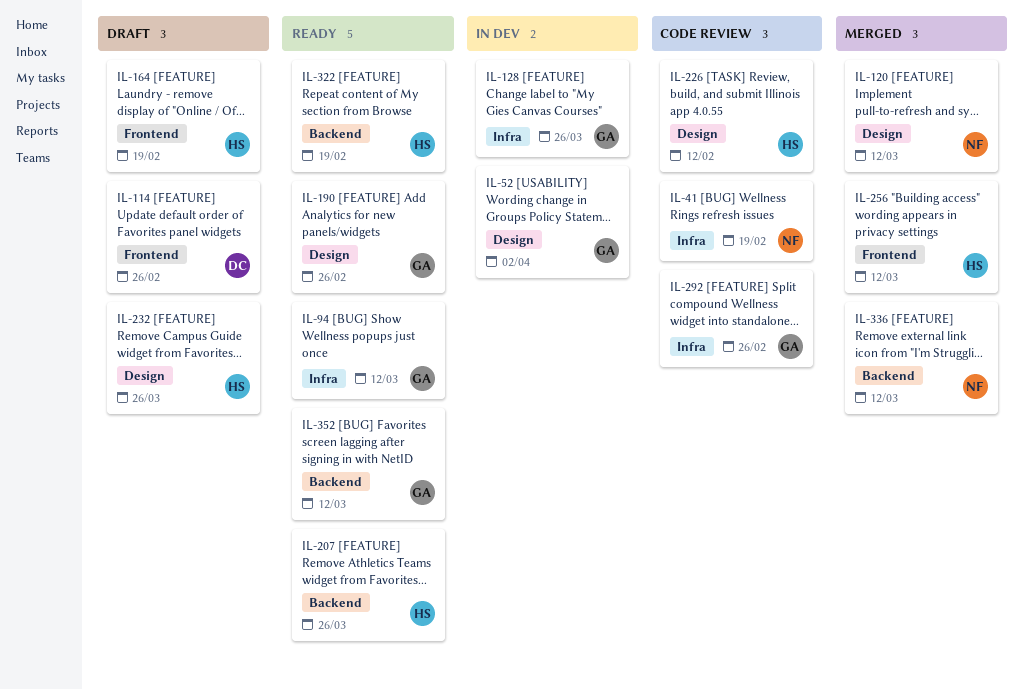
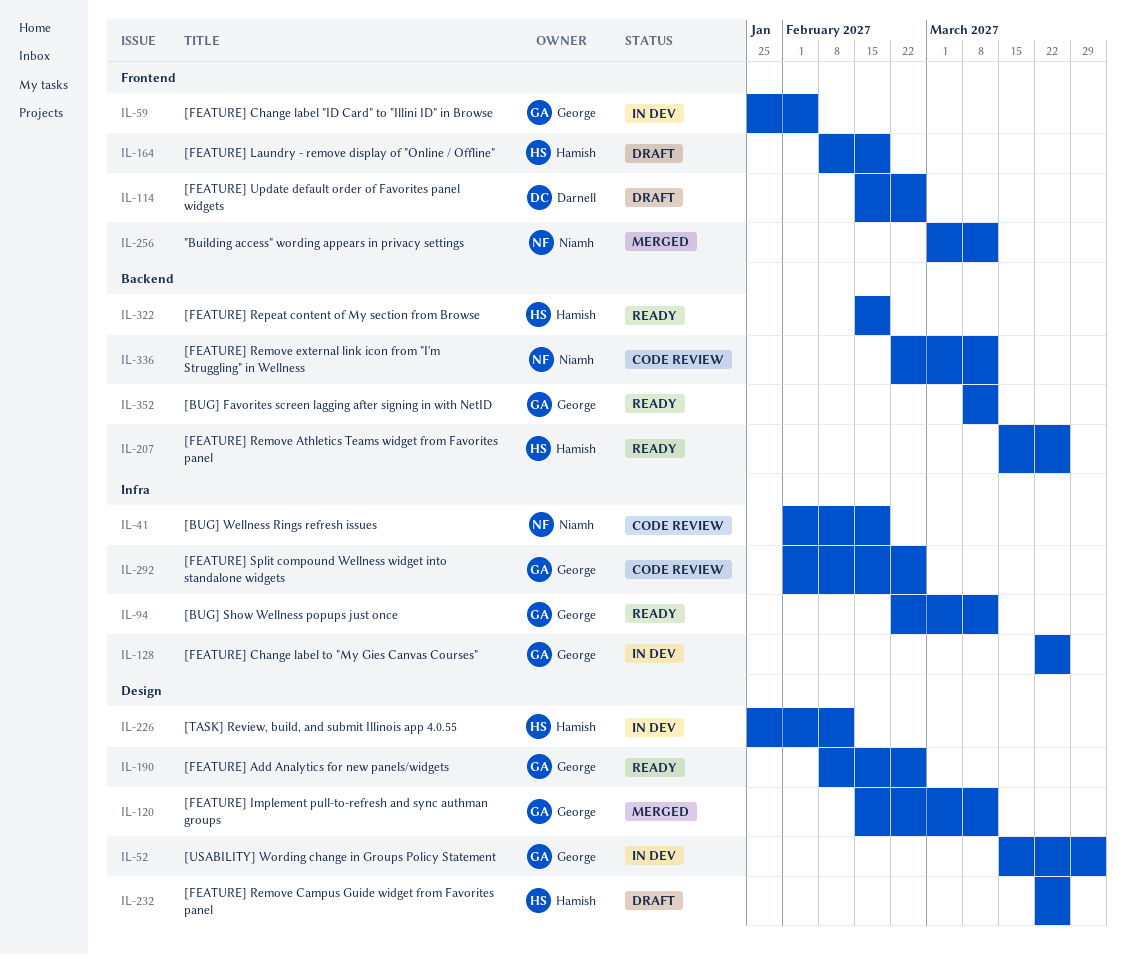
IL-59: none -> present
IL-120, owner: Niamh -> George
IL-226, status: Code review -> In dev
IL-256, owner: Hamish -> Niamh
IL-336, status: Merged -> Code review

